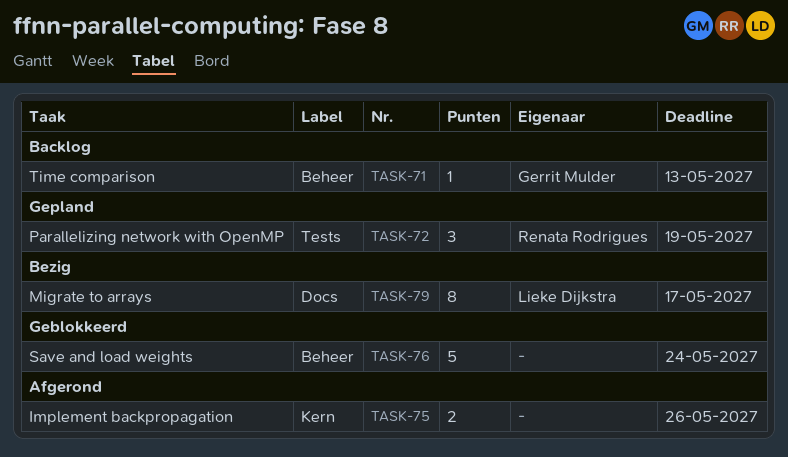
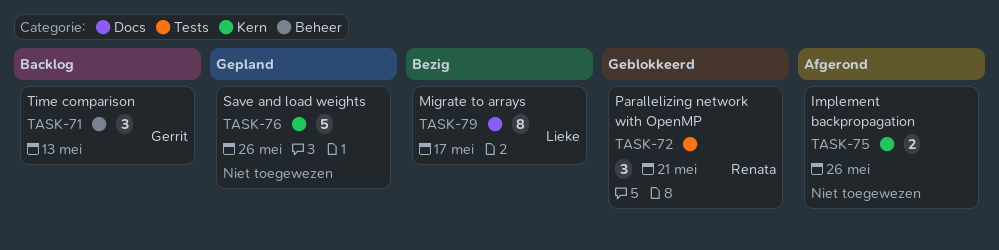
TASK-71, estimate: 1 -> 3
TASK-72, status: Gepland -> Geblokkeerd
TASK-72, due: May 19 -> May 21
TASK-76, status: Geblokkeerd -> Gepland
TASK-76, label: Beheer -> Kern
TASK-76, due: May 24 -> May 26

